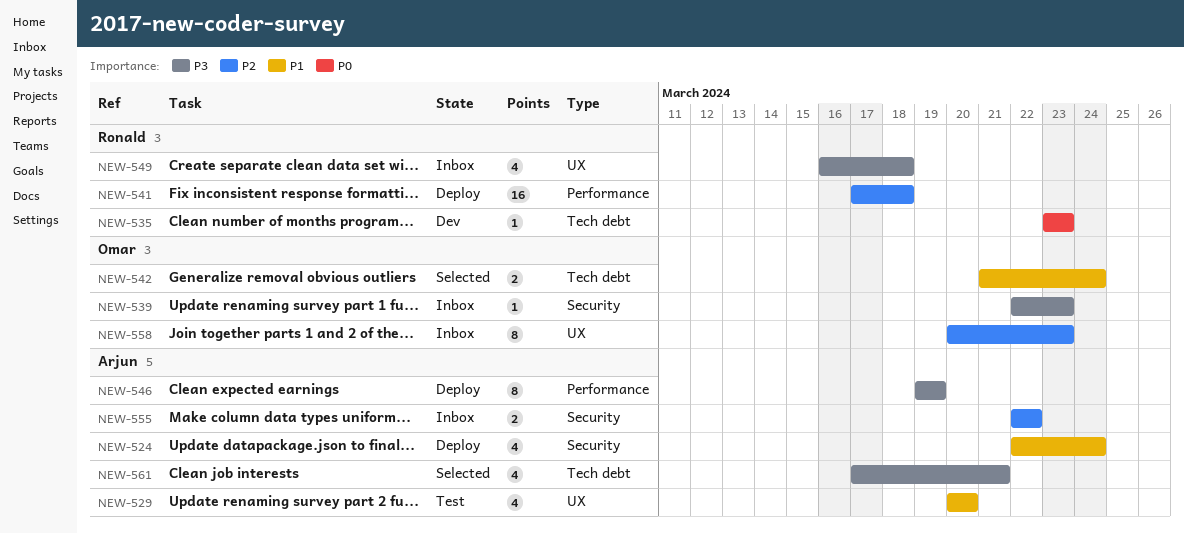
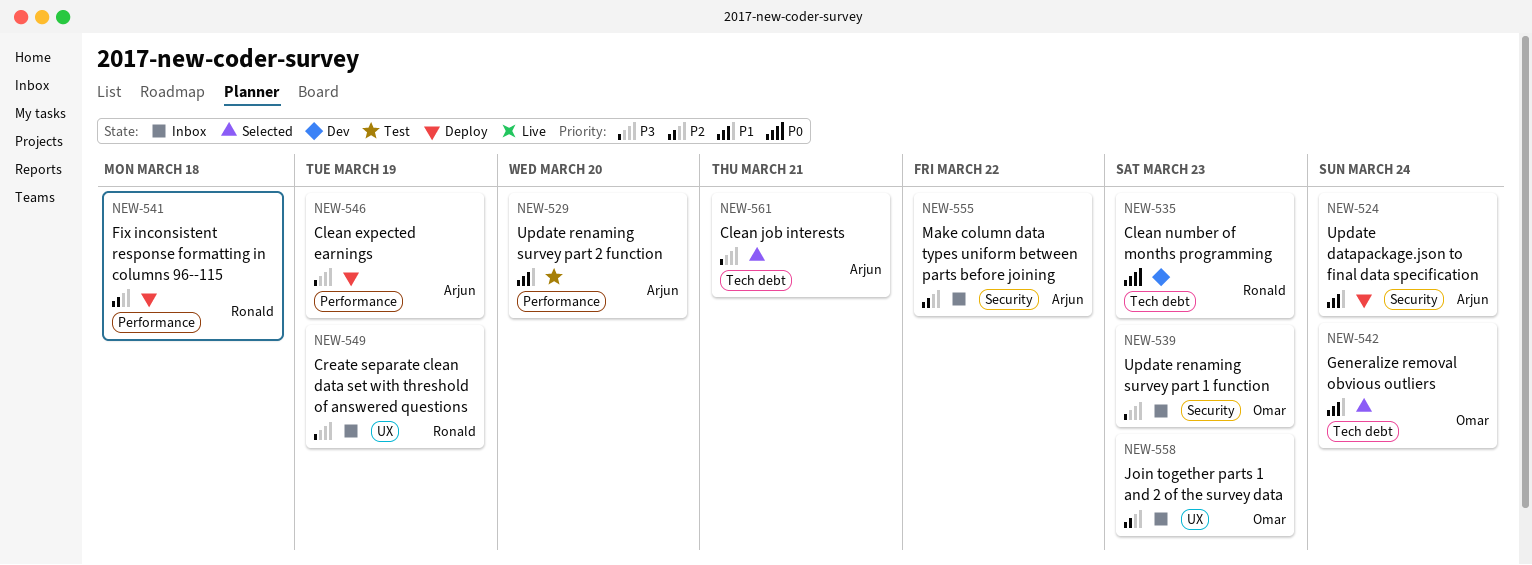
NEW-529, label: UX -> Performance
NEW-549, due: Mar 18 -> Mar 19

